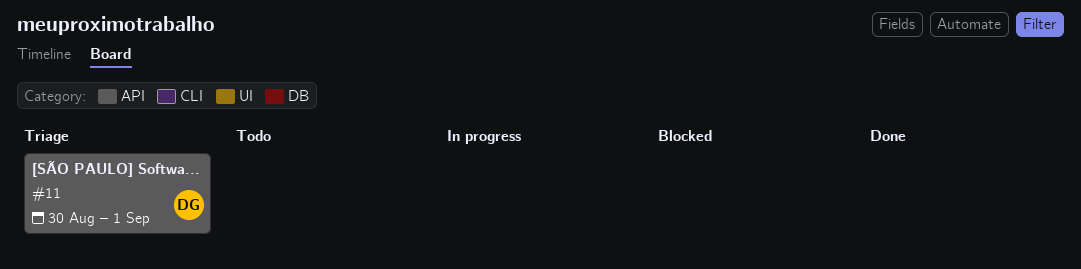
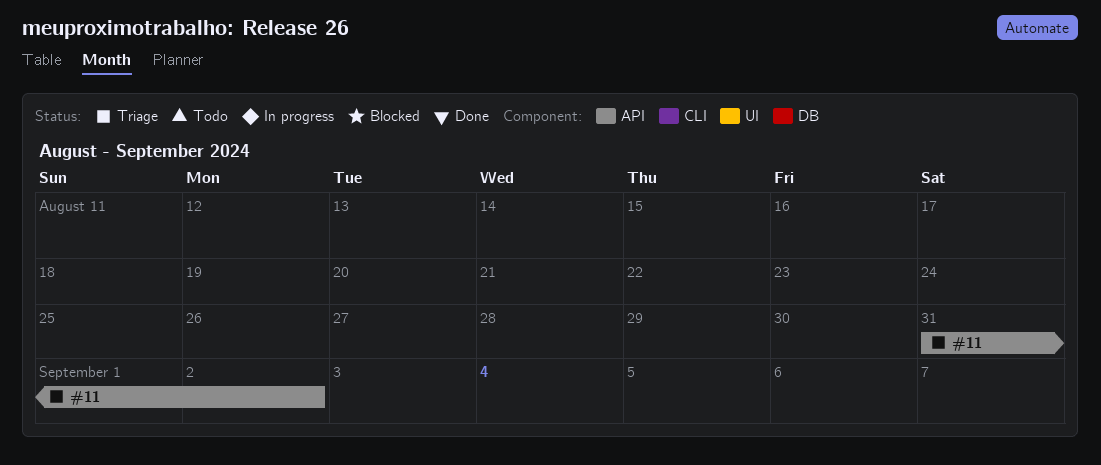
#11, start: Aug 30 -> Aug 31
#11, due: Sep 1 -> Sep 2

